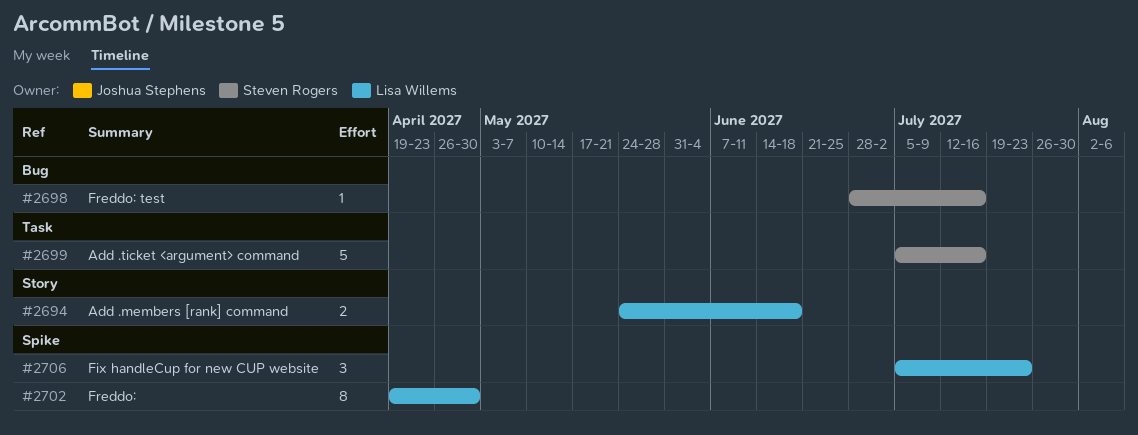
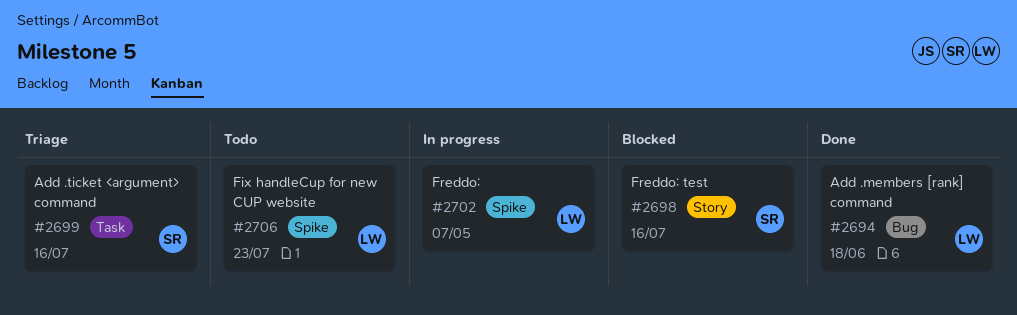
#2694, label: Story -> Bug
#2698, label: Bug -> Story
#2702, due: Apr 30 -> May 7

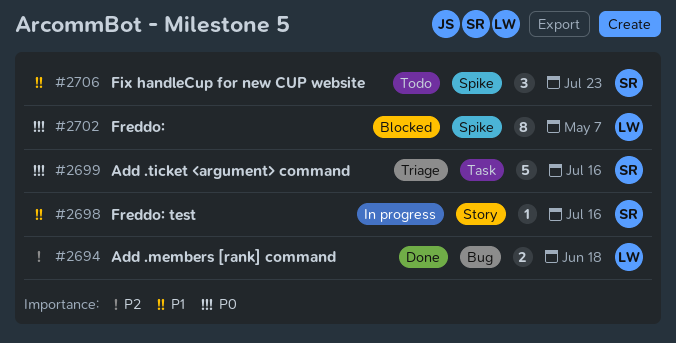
#2698, status: Blocked -> In progress
#2702, status: In progress -> Blocked
#2706, owner: LW -> SR

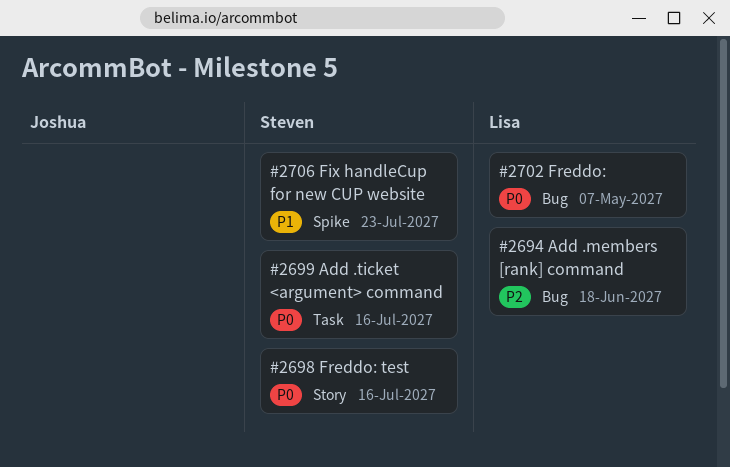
#2698, priority: P1 -> P0
#2702, label: Spike -> Bug

